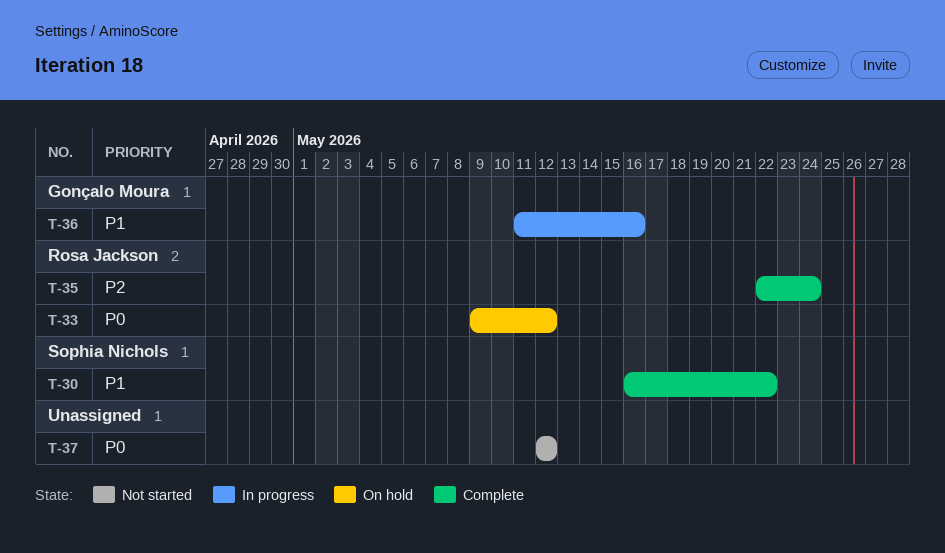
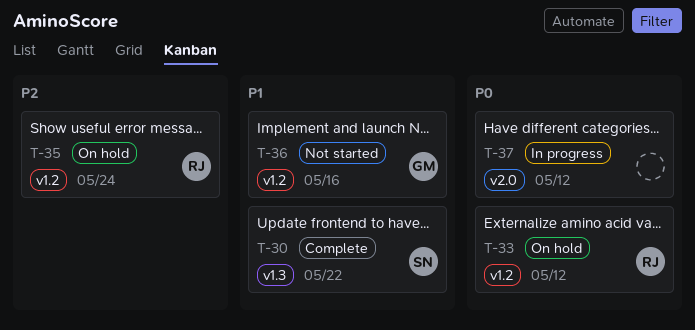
T-35, status: Complete -> On hold
T-36, status: In progress -> Not started
T-37, status: Not started -> In progress

